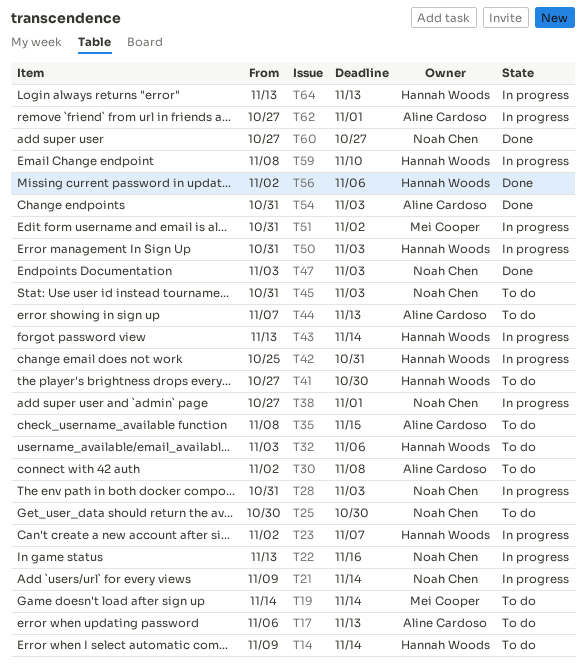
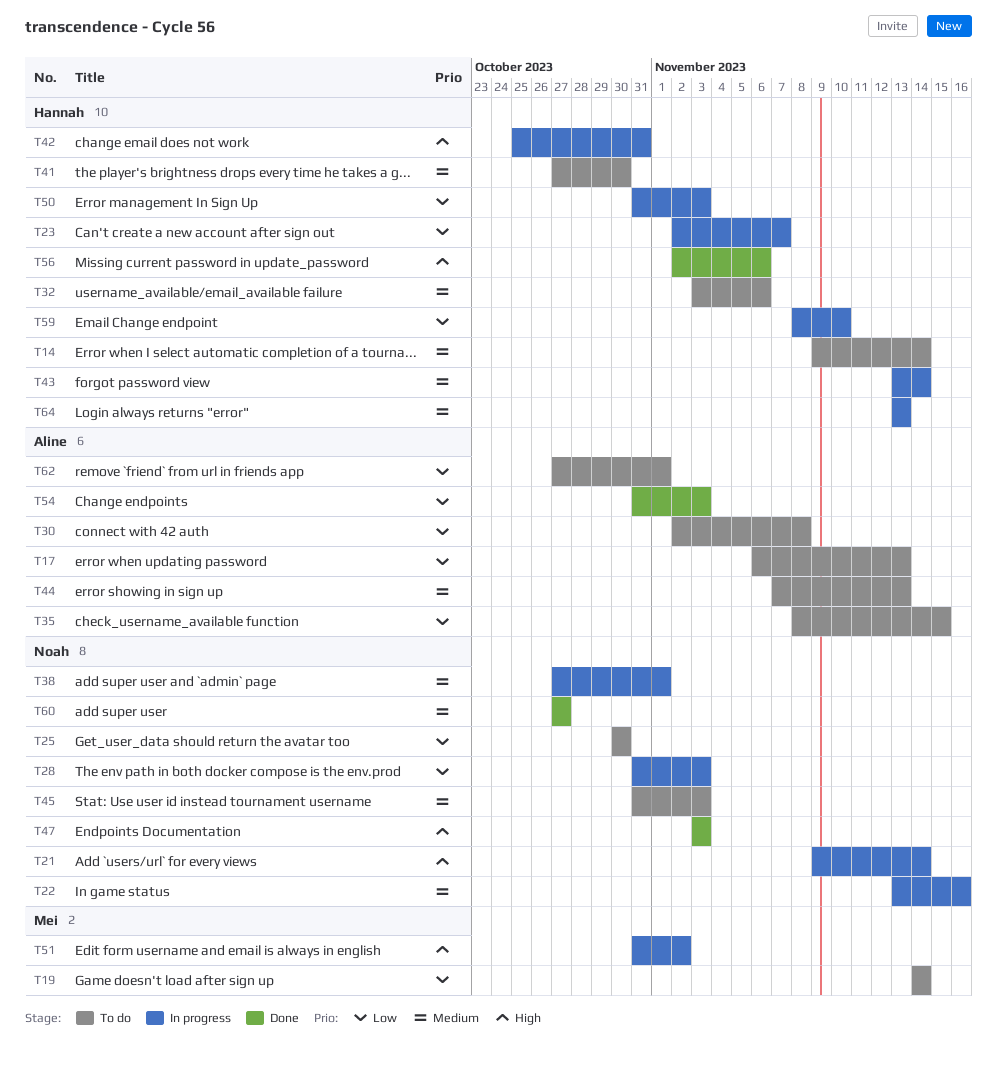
T62, status: In progress -> To do

